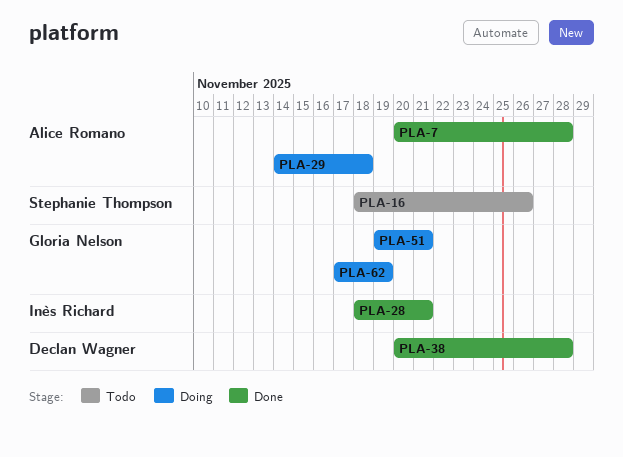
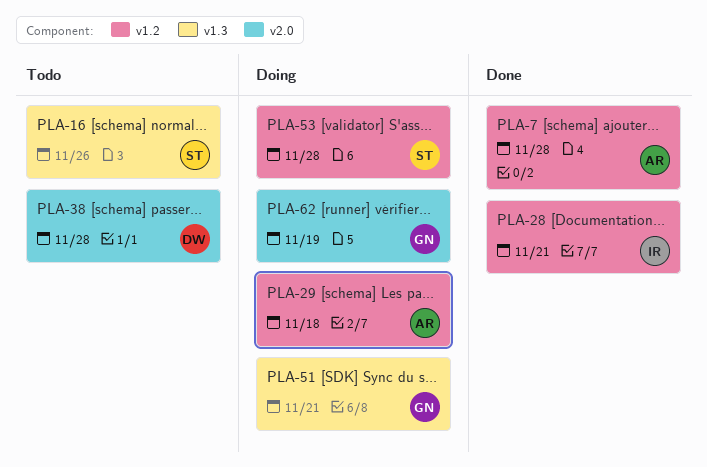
PLA-38, status: Done -> Todo
PLA-53: none -> present

